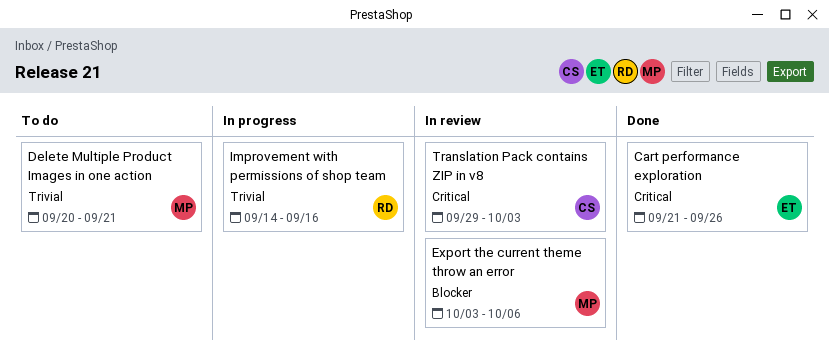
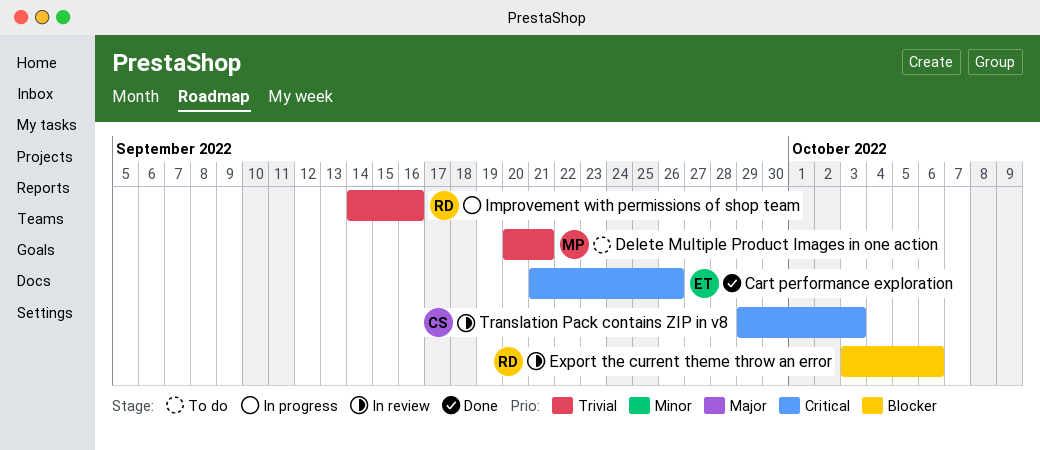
Export the current theme throw an error, owner: MP -> RD

